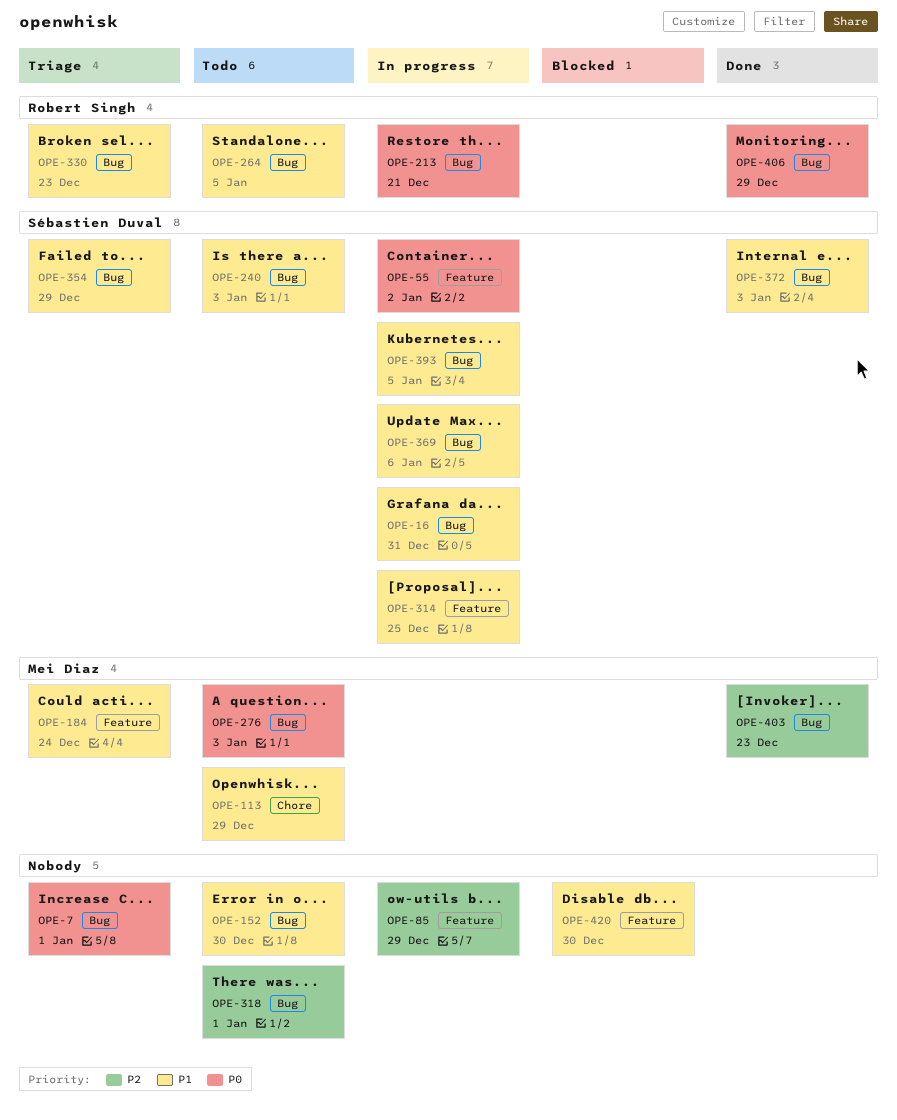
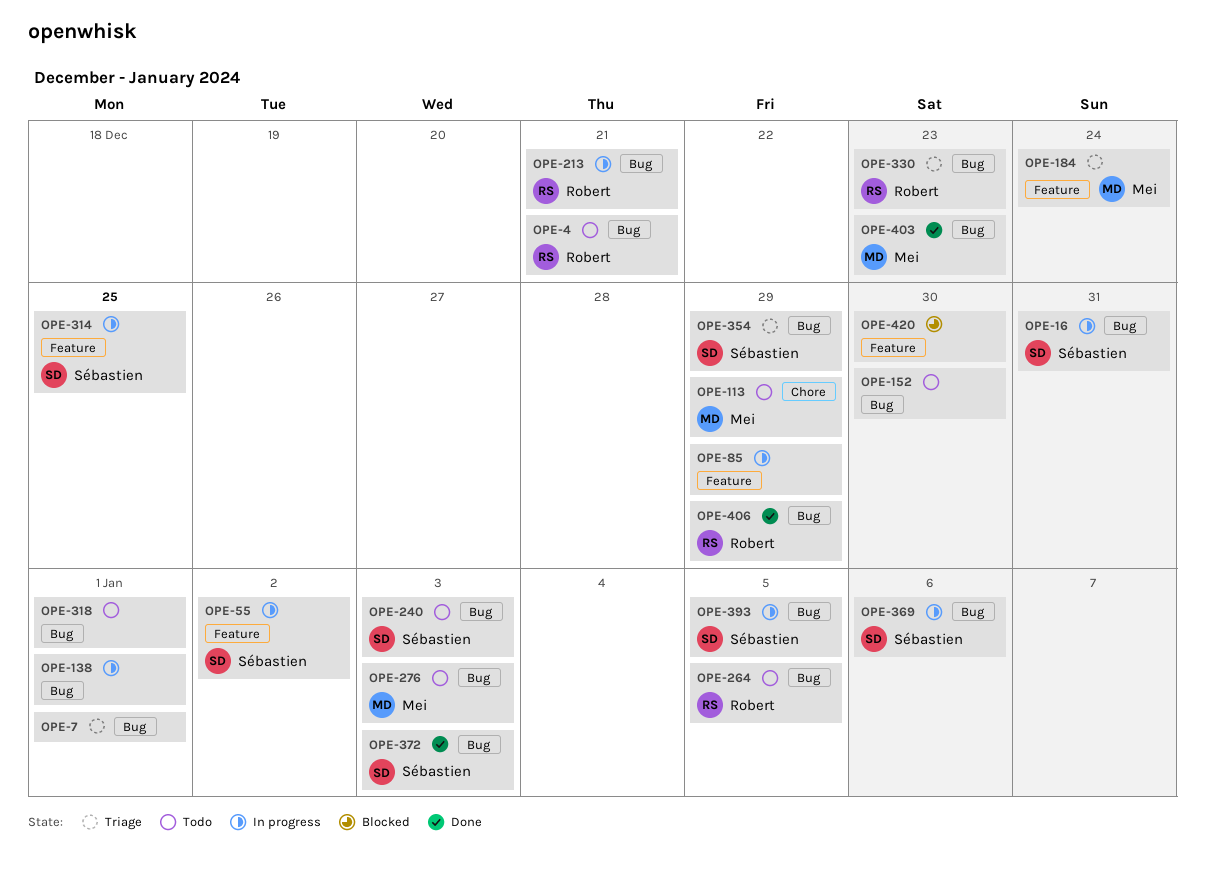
OPE-4: none -> present
OPE-138: none -> present

